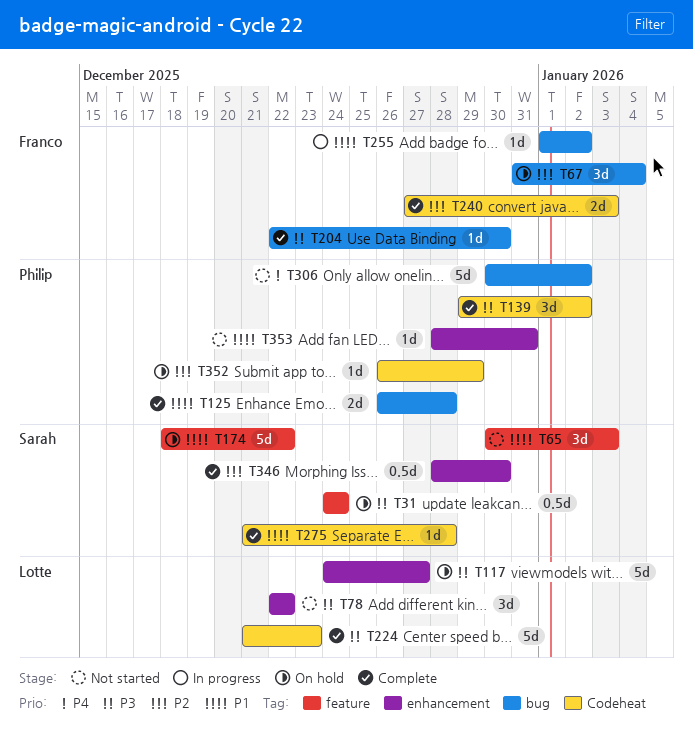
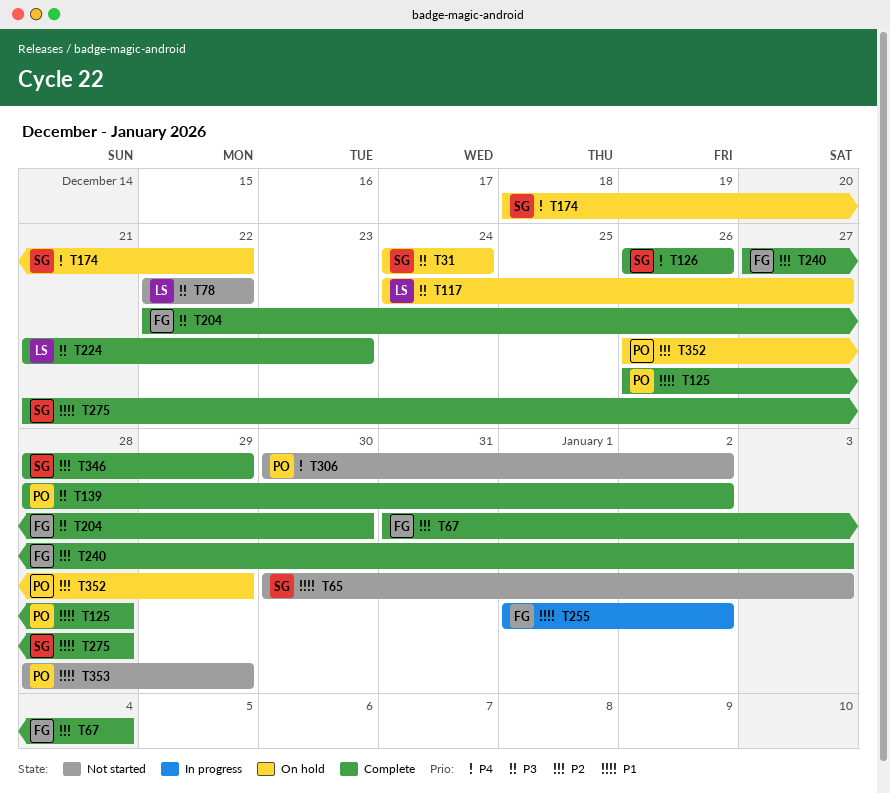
T67, status: On hold -> Complete
T126: none -> present
T139, start: Dec 29 -> Dec 28
T174, priority: P1 -> P4
T346, due: Dec 30 -> Dec 29
T353, due: Dec 31 -> Dec 29

